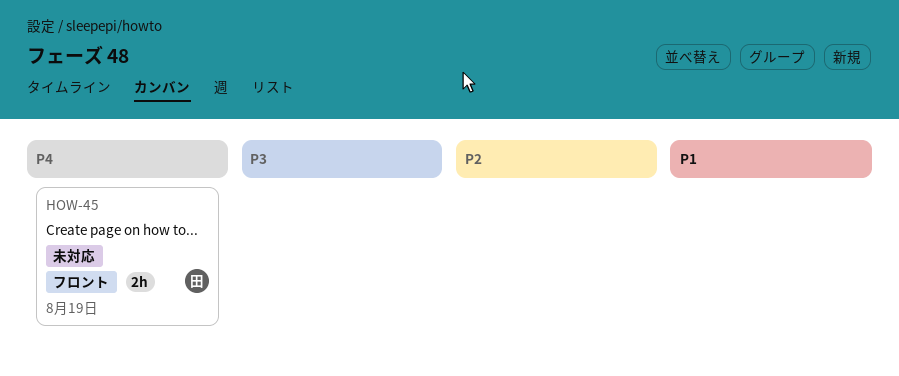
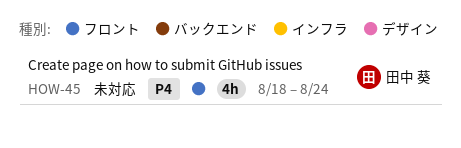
HOW-45, estimate: 2h -> 4h
HOW-45, due: Aug 19 -> Aug 24

